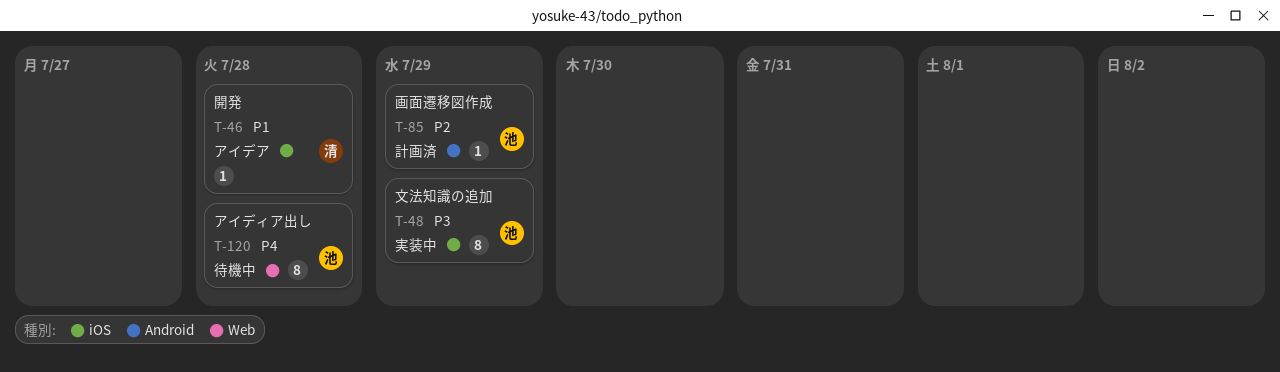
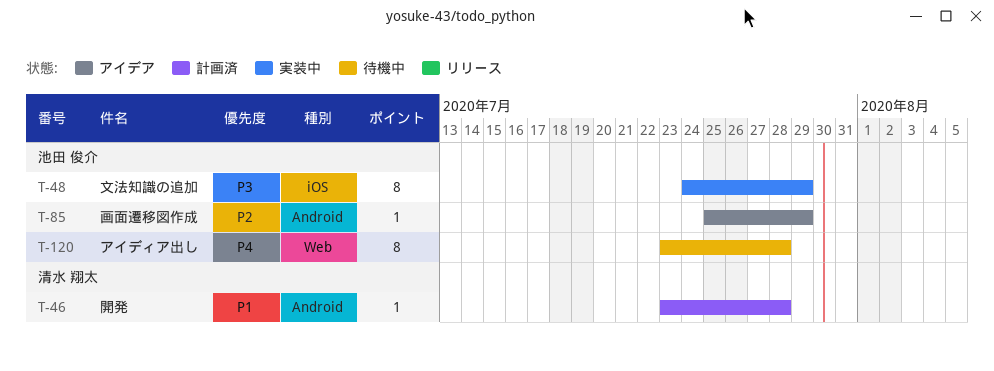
T-46, status: アイデア -> 計画済
T-46, label: iOS -> Android
T-85, status: 計画済 -> アイデア

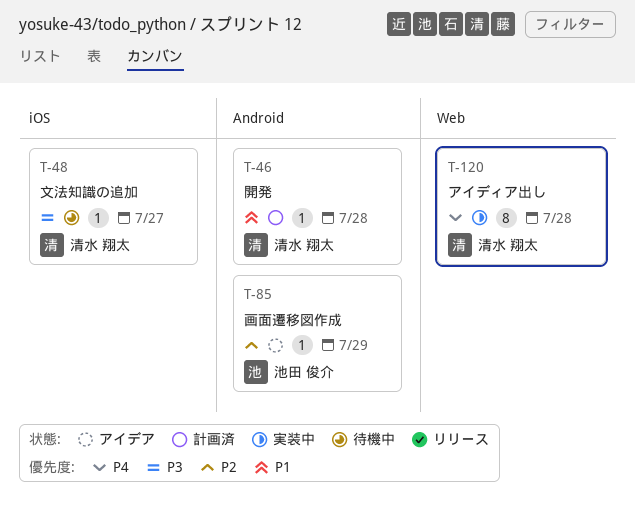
T-48, status: 実装中 -> 待機中
T-48, owner: 池田 俊介 -> 清水 翔太
T-48, estimate: 8 -> 1
T-48, due: Jul 29 -> Jul 27
T-120, status: 待機中 -> 実装中
T-120, owner: 池田 俊介 -> 清水 翔太

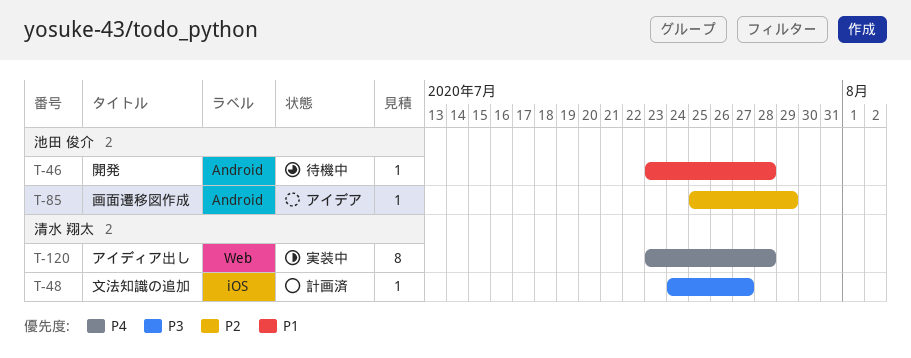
T-46, status: 計画済 -> 待機中
T-46, owner: 清水 翔太 -> 池田 俊介
T-48, status: 待機中 -> 計画済

